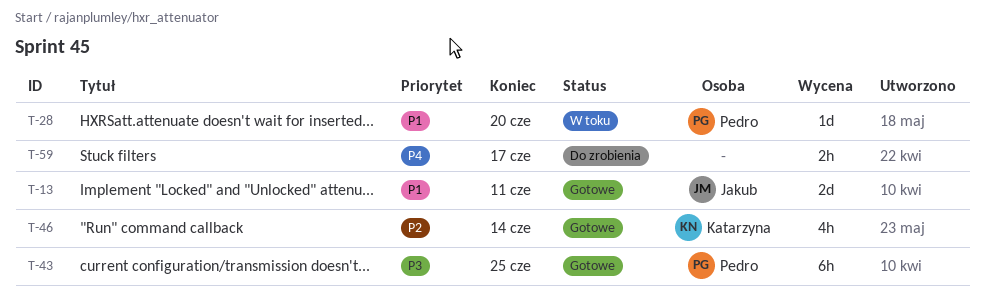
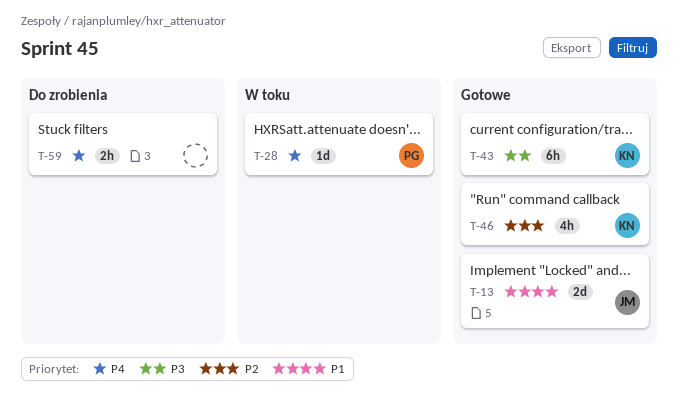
T-28, priority: P1 -> P4
T-43, owner: Pedro -> Katarzyna

